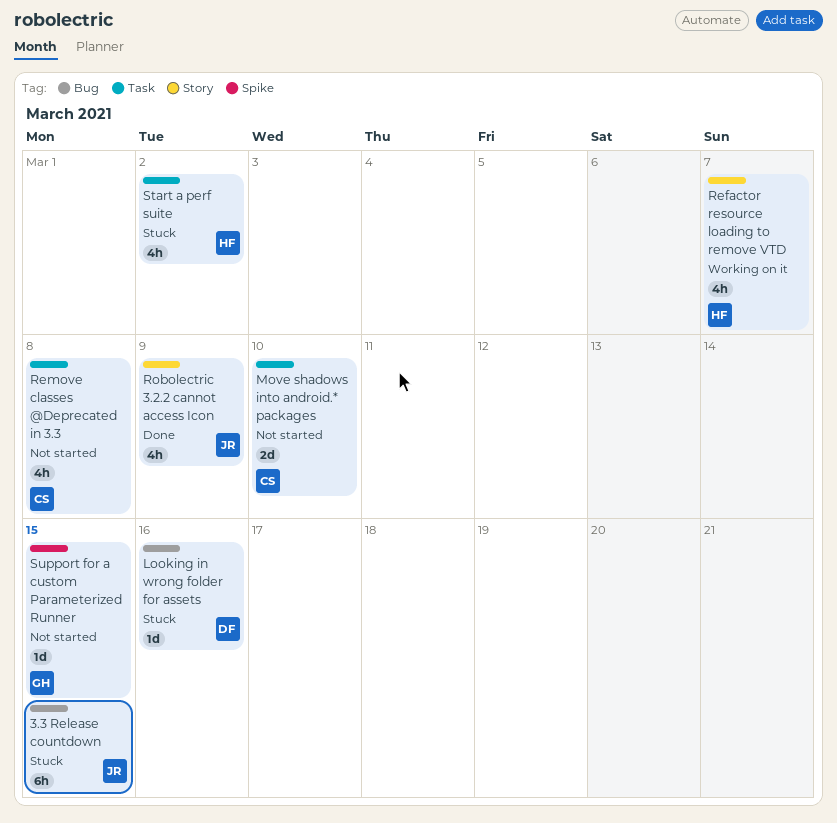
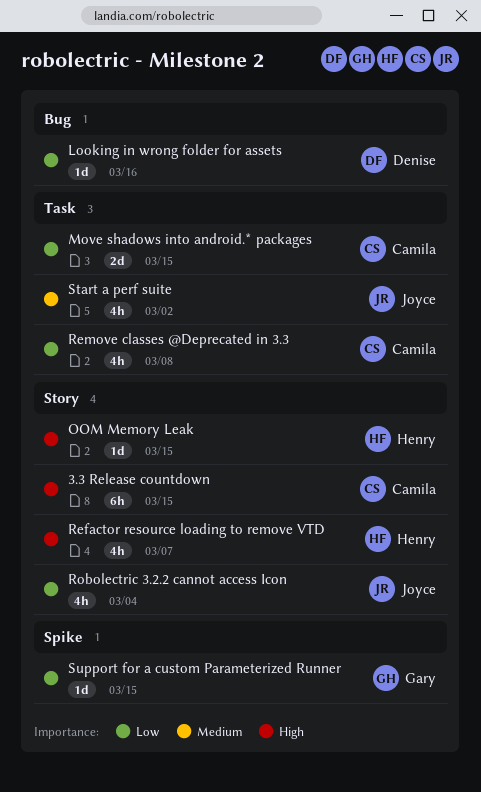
3.3 Release countdown, owner: Joyce -> Camila
3.3 Release countdown, label: Bug -> Story
Move shadows into android.* packages, due: Mar 10 -> Mar 15
OOM Memory Leak: none -> present
Robolectric 3.2.2 cannot access Icon, due: Mar 9 -> Mar 4
Start a perf suite, owner: Henry -> Joyce

